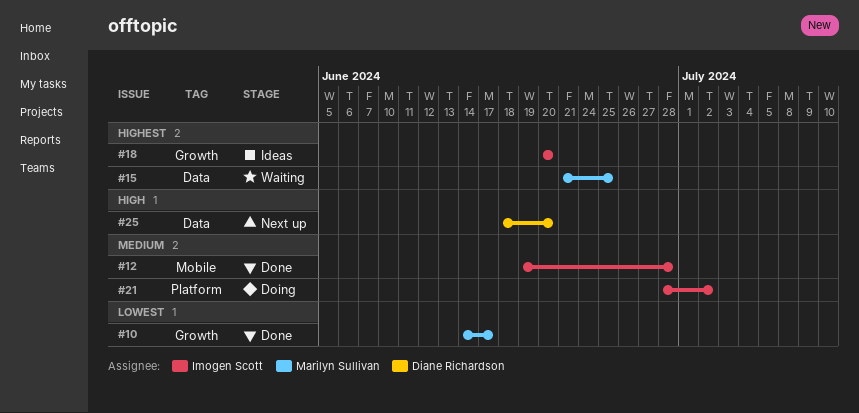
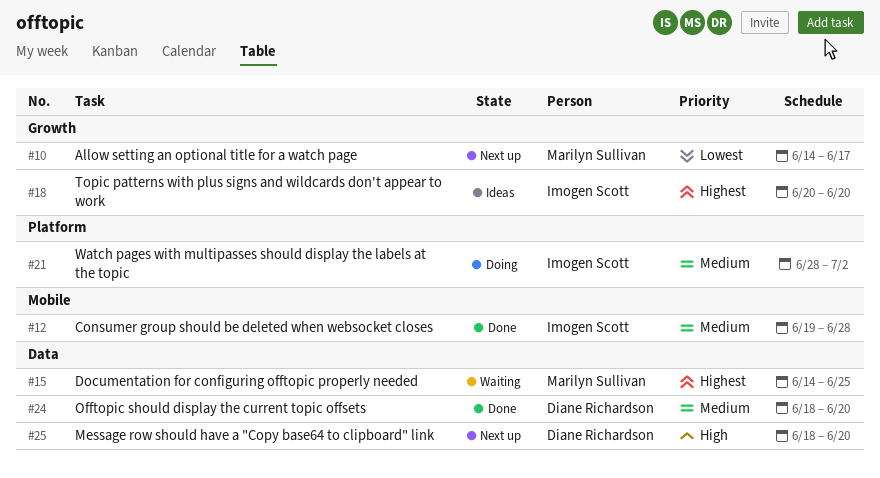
#10, status: Done -> Next up
#15, start: Jun 21 -> Jun 14
#24: none -> present

